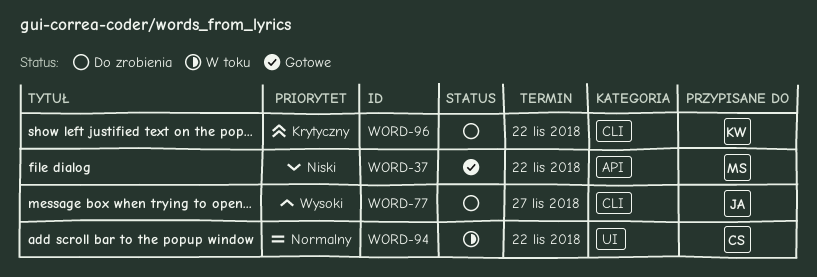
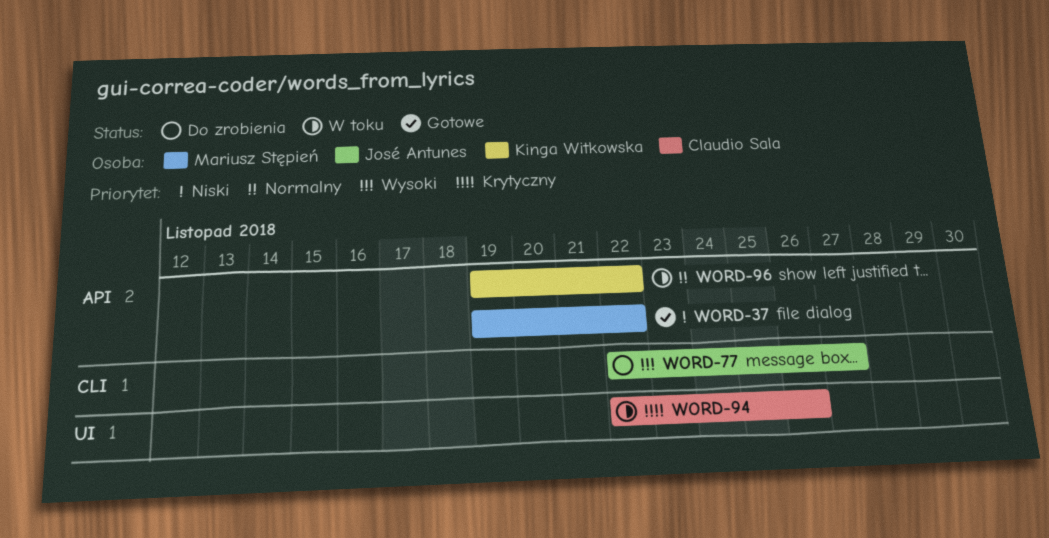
WORD-94, priority: Normalny -> Krytyczny
WORD-94, due: Nov 22 -> Nov 26
WORD-96, status: Do zrobienia -> W toku
WORD-96, priority: Krytyczny -> Normalny
WORD-96, label: CLI -> API

